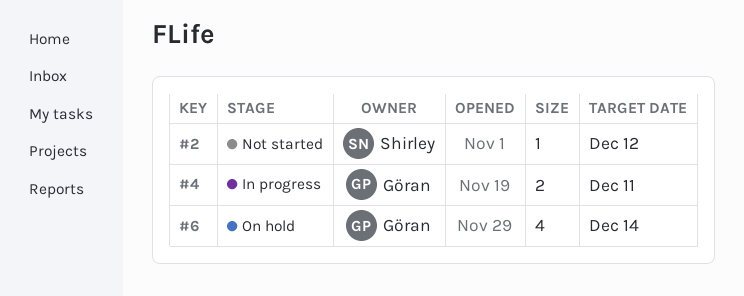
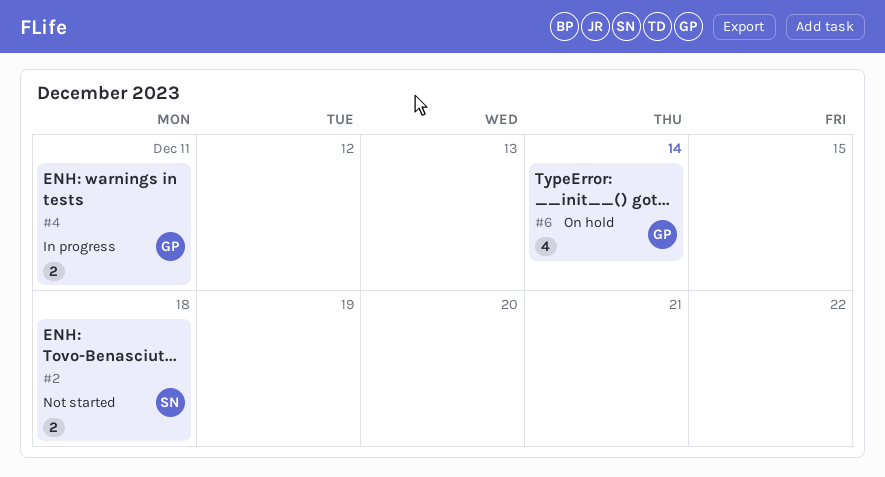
#2, estimate: 1 -> 2
#2, due: Dec 12 -> Dec 18

